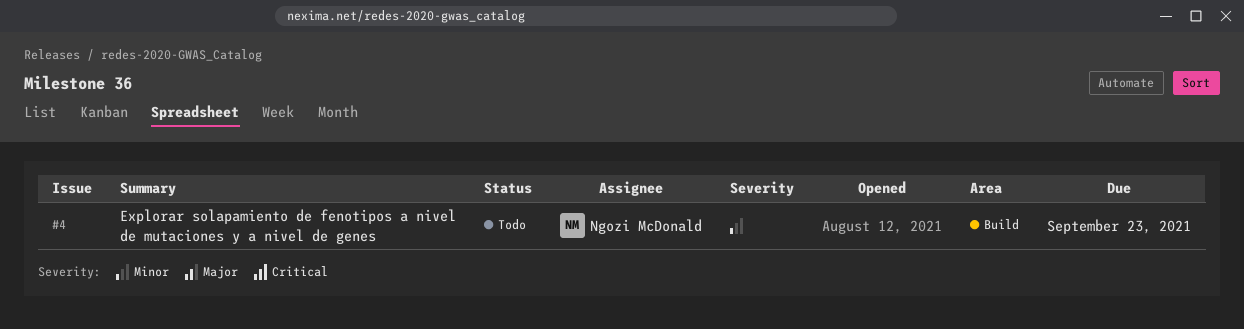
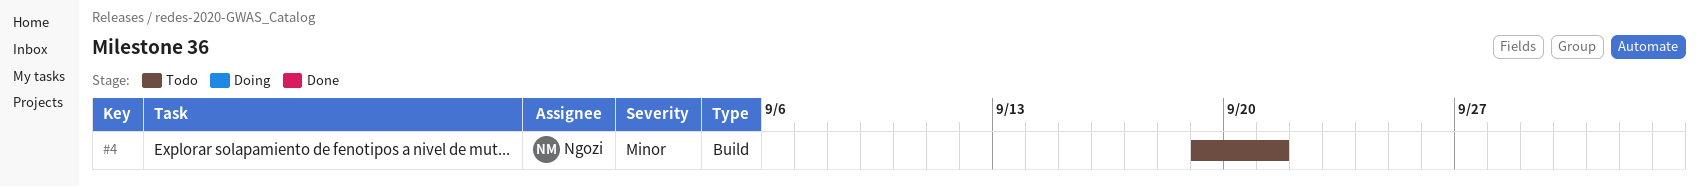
#4, due: Sep 23 -> Sep 21

